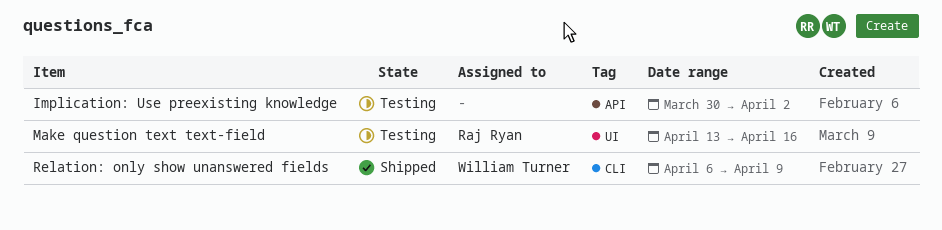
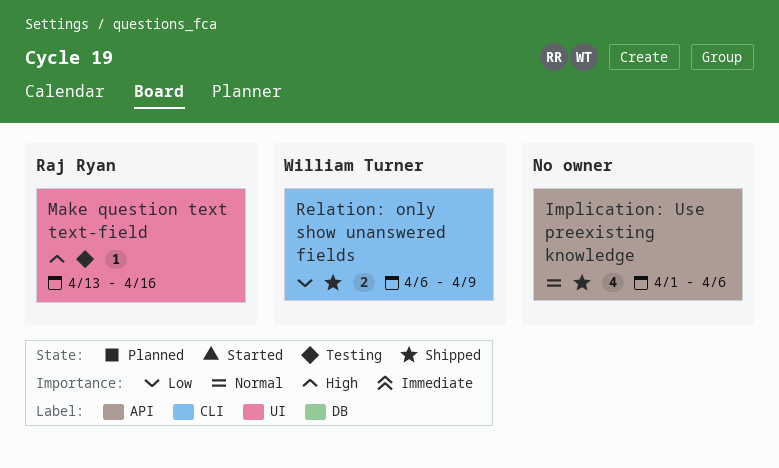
Implication: Use preexisting knowledge, status: Testing -> Shipped
Implication: Use preexisting knowledge, start: Mar 30 -> Apr 1
Implication: Use preexisting knowledge, due: Apr 2 -> Apr 6

